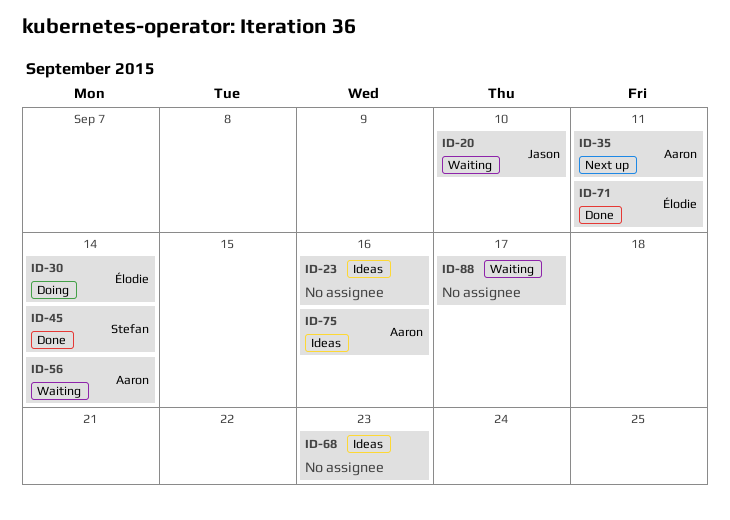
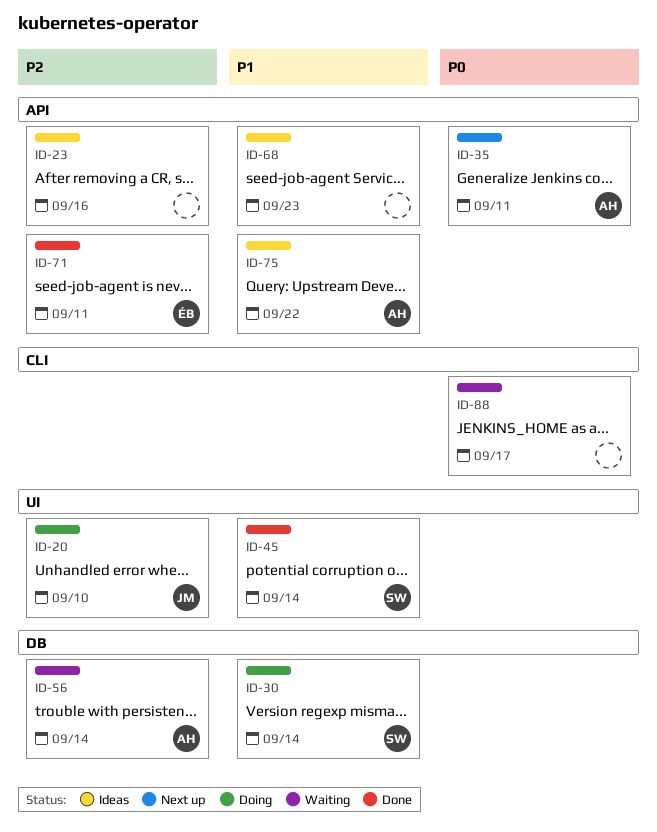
ID-20, status: Waiting -> Doing
ID-30, owner: Élodie -> Stefan
ID-75, due: Sep 16 -> Sep 22

